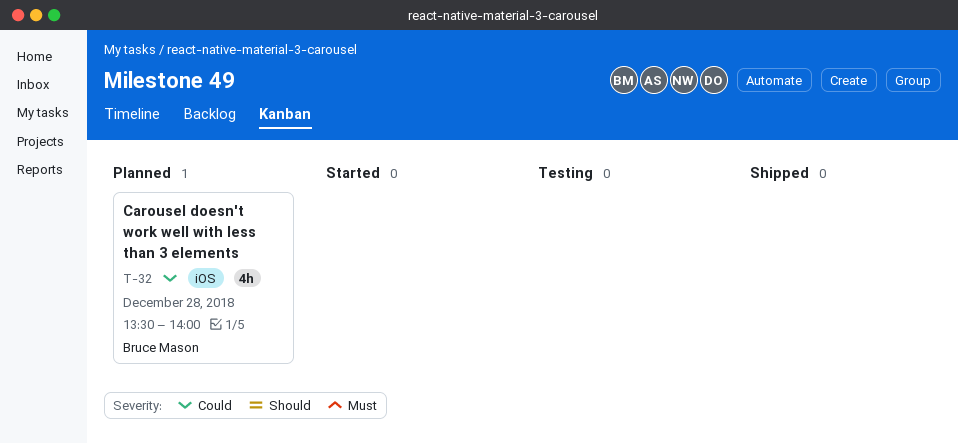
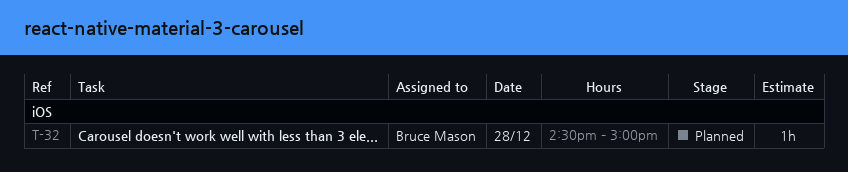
T-32, estimate: 4h -> 1h
T-32, begins: 13:30 -> 14:30
T-32, ends: 14:00 -> 15:00

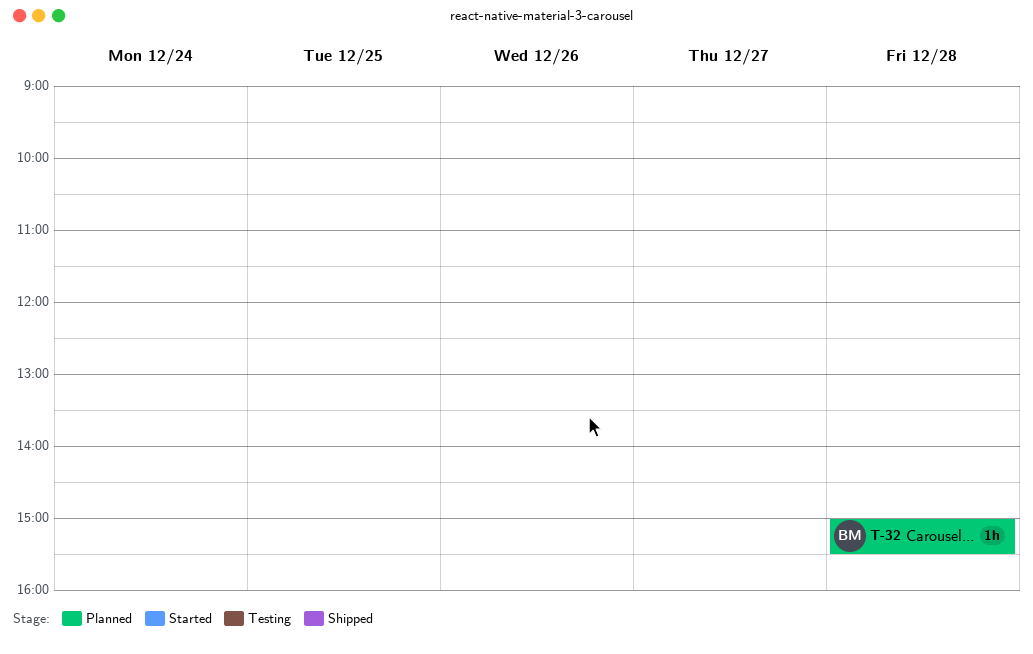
T-32, begins: 14:30 -> 15:00
T-32, ends: 15:00 -> 15:30

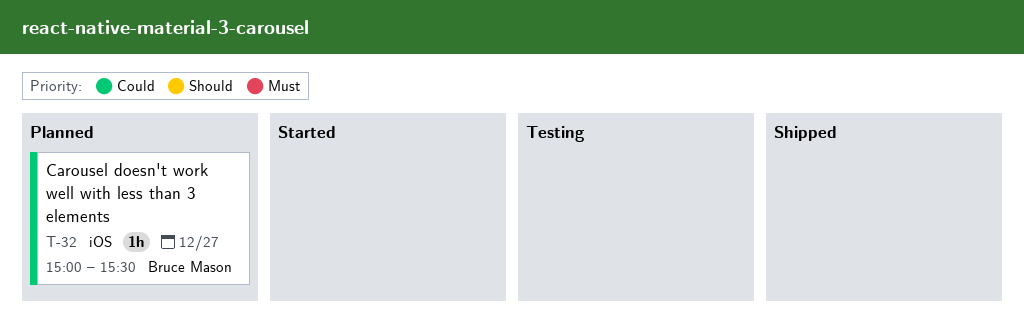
T-32, day: Dec 28 -> Dec 27

